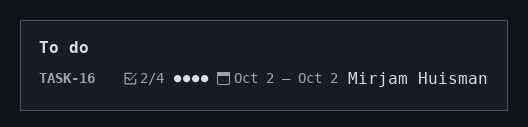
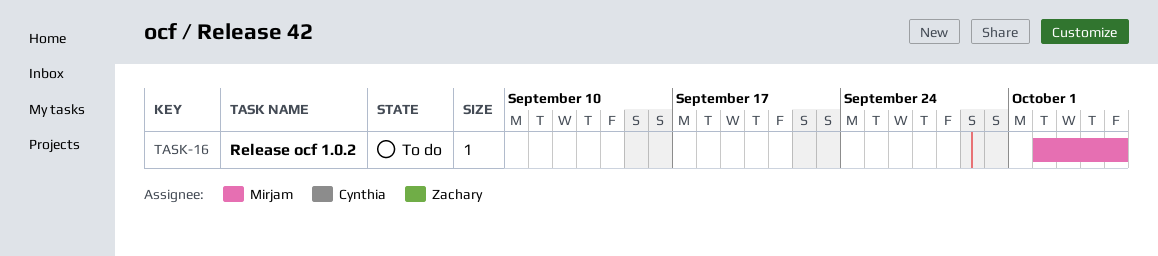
TASK-16, estimate: 4 -> 1
TASK-16, due: Oct 2 -> Oct 5

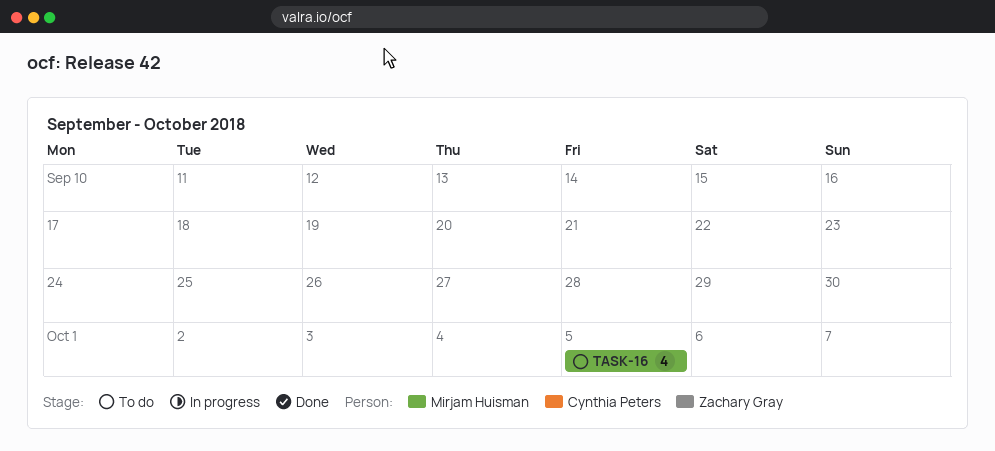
TASK-16, estimate: 1 -> 4
TASK-16, start: Oct 2 -> Oct 5

